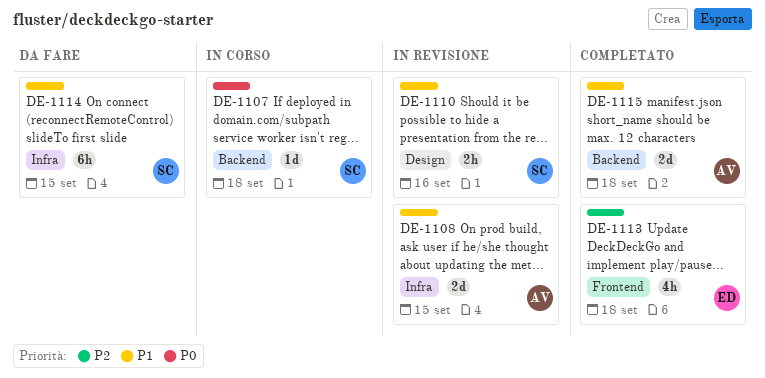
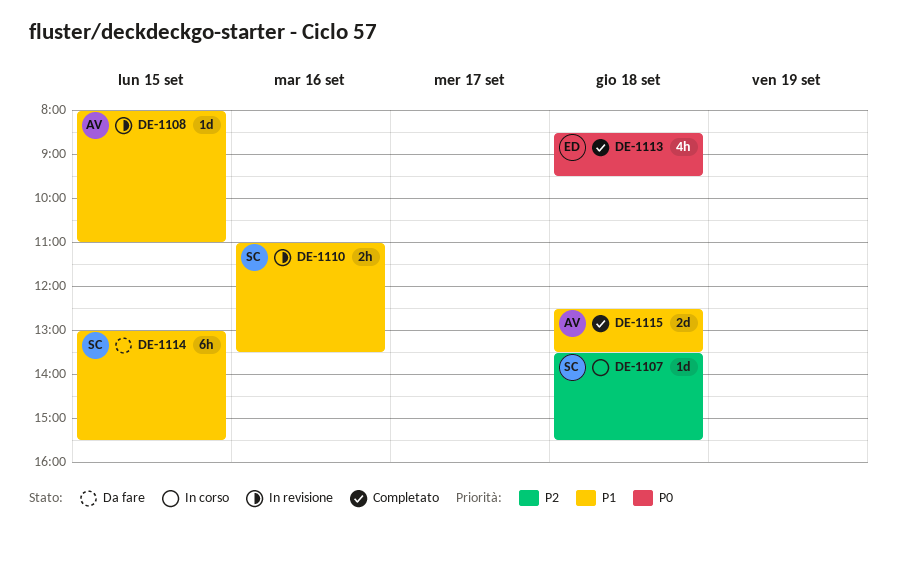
DE-1107, priority: P0 -> P2
DE-1108, estimate: 2d -> 1d
DE-1113, priority: P2 -> P0

